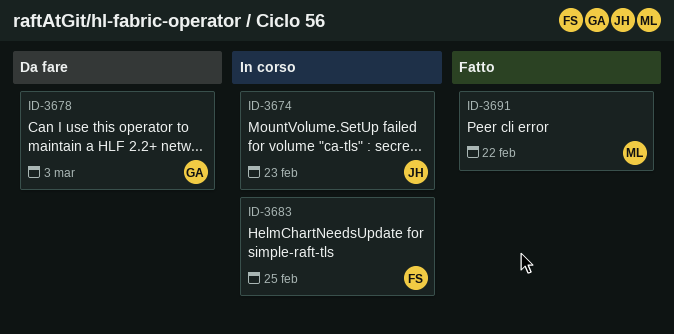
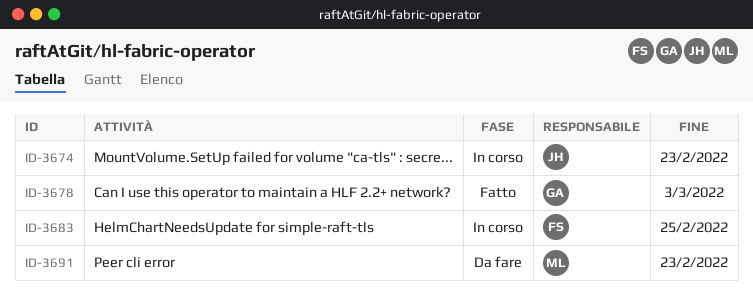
ID-3678, status: Da fare -> Fatto
ID-3691, status: Fatto -> Da fare
ID-3691, due: Feb 22 -> Feb 23

